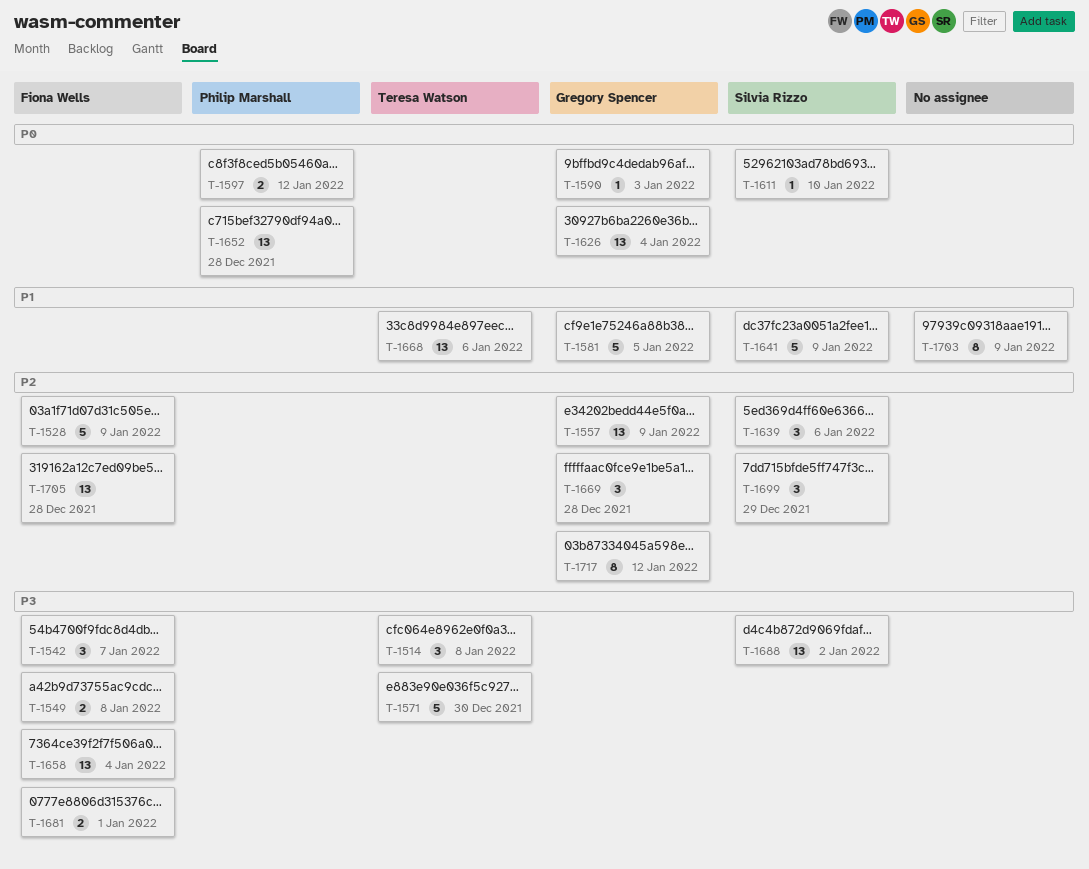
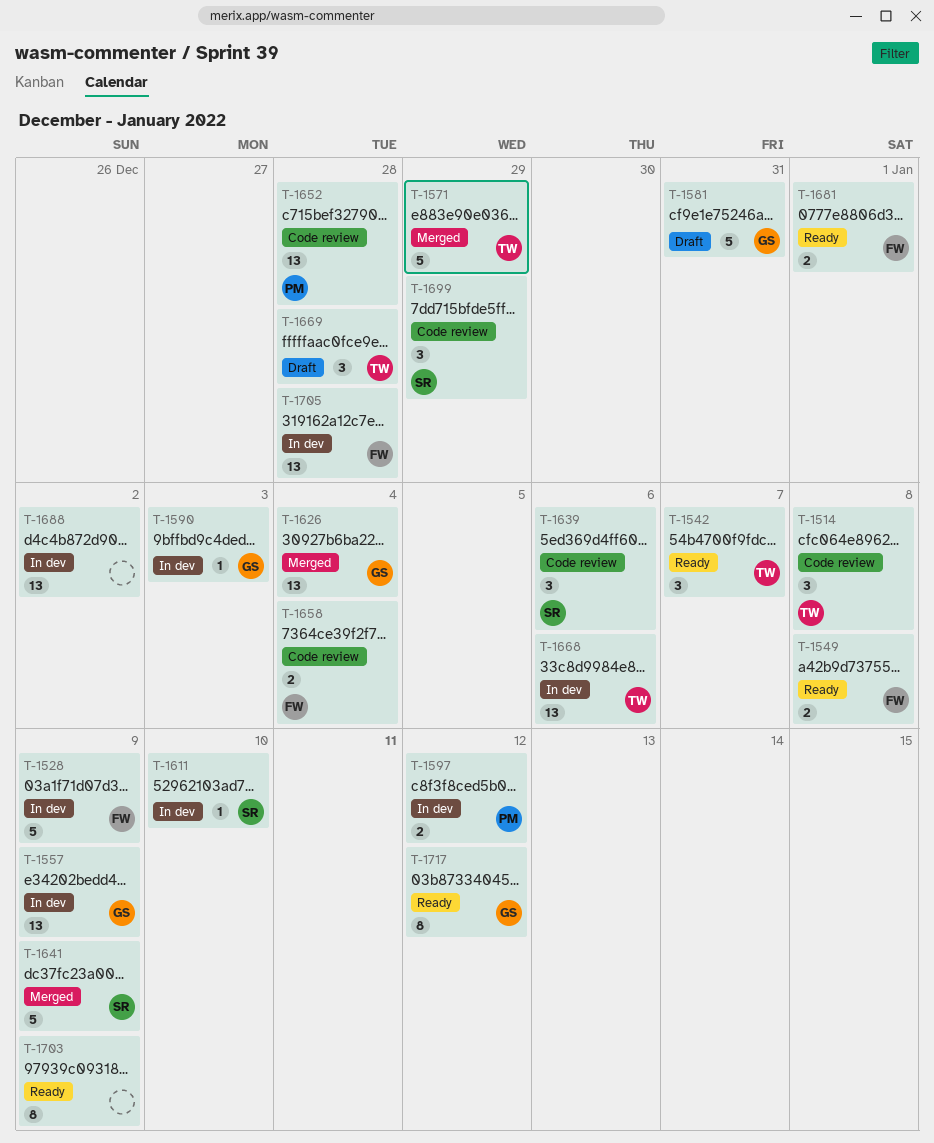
T-1542, owner: Fiona Wells -> Teresa Watson
T-1571, due: Dec 30 -> Dec 29
T-1581, due: Jan 5 -> Dec 31
T-1658, estimate: 13 -> 2
T-1669, owner: Gregory Spencer -> Teresa Watson
T-1688, owner: Silvia Rizzo -> none

